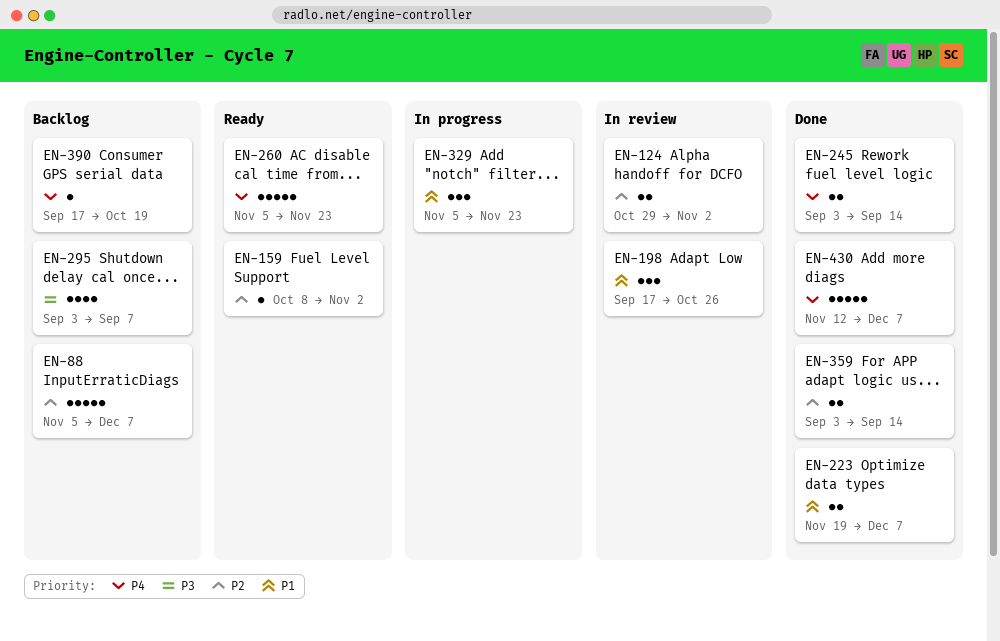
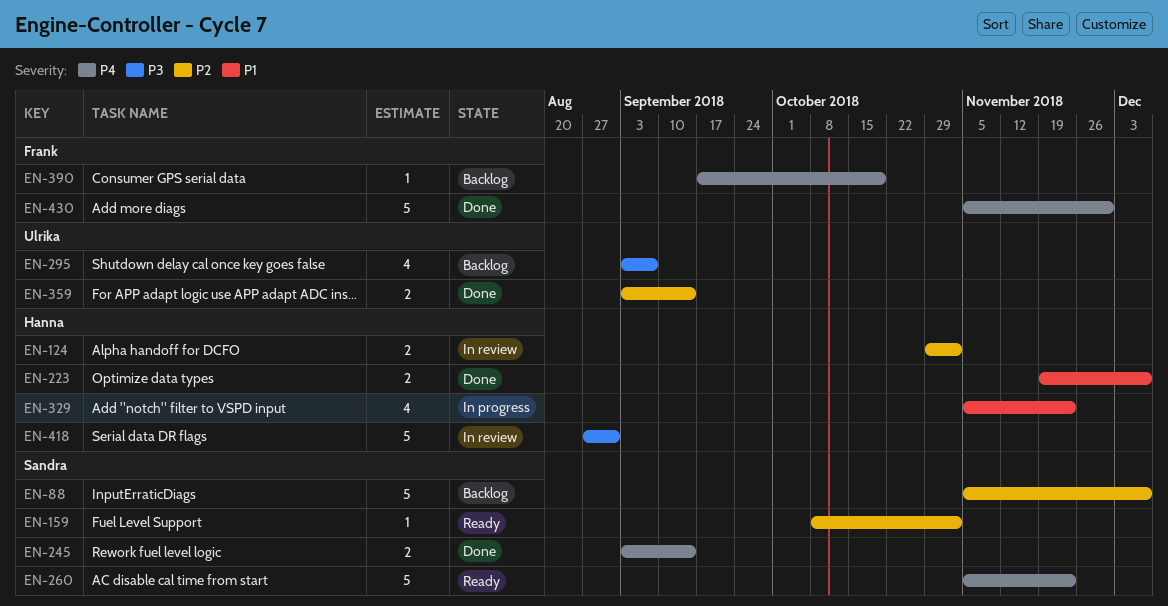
EN-198: present -> none
EN-329, estimate: 3 -> 4
EN-418: none -> present
EN-430, start: Nov 12 -> Nov 5
EN-430, due: Dec 7 -> Nov 30

